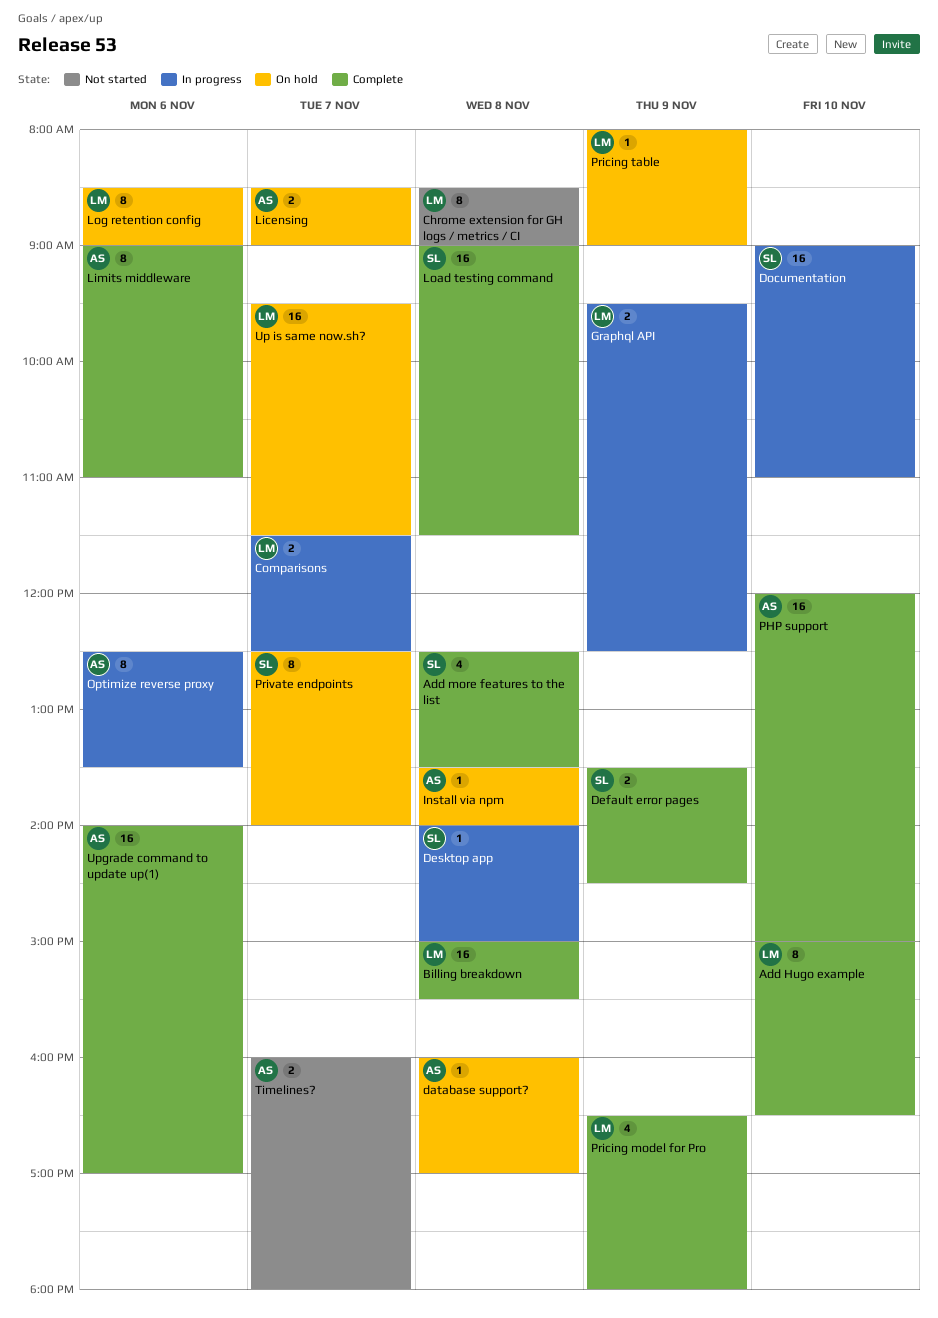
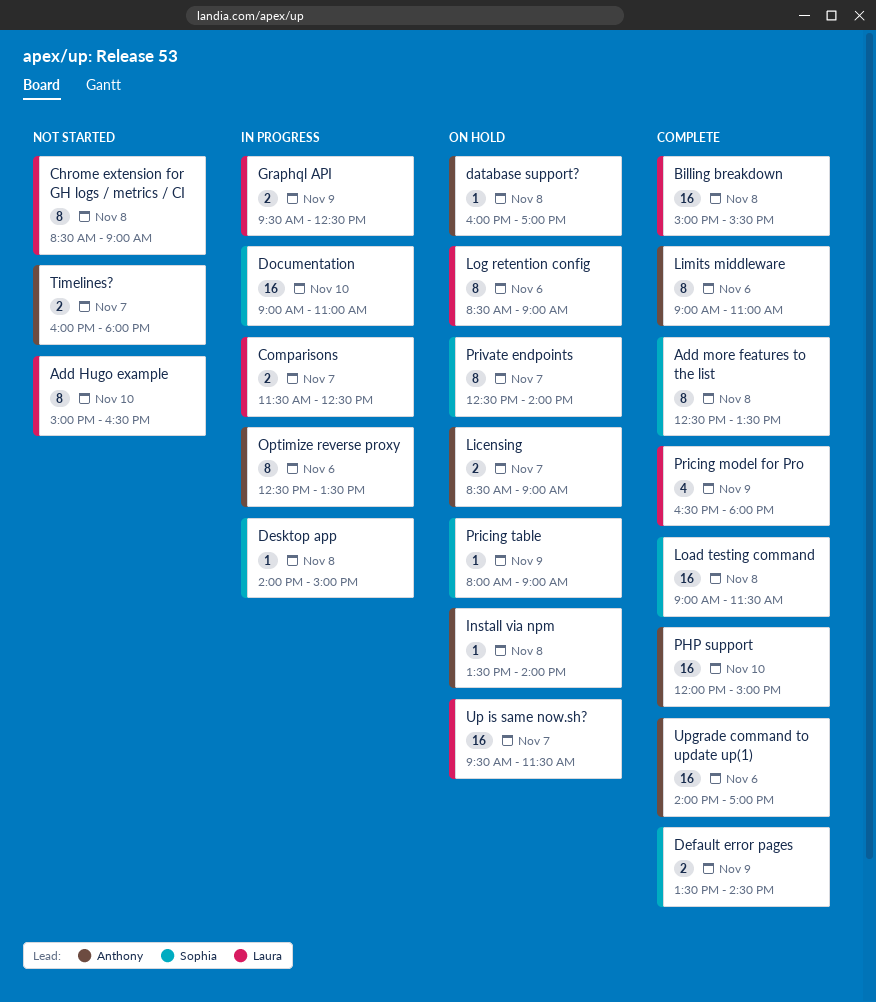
Add Hugo example, status: Complete -> Not started
Add more features to the list, estimate: 4 -> 8
Pricing table, owner: Laura -> Sophia

